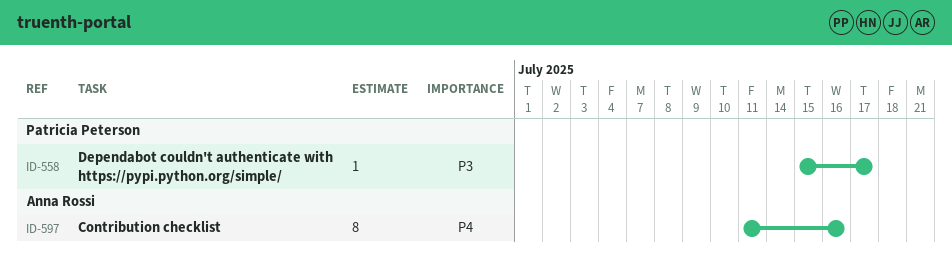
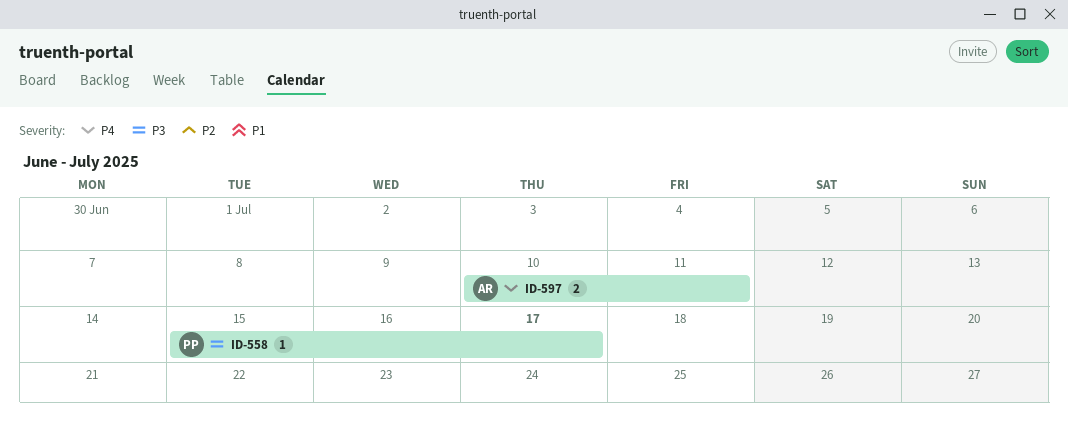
ID-597, estimate: 8 -> 2
ID-597, start: Jul 11 -> Jul 10
ID-597, due: Jul 16 -> Jul 11

